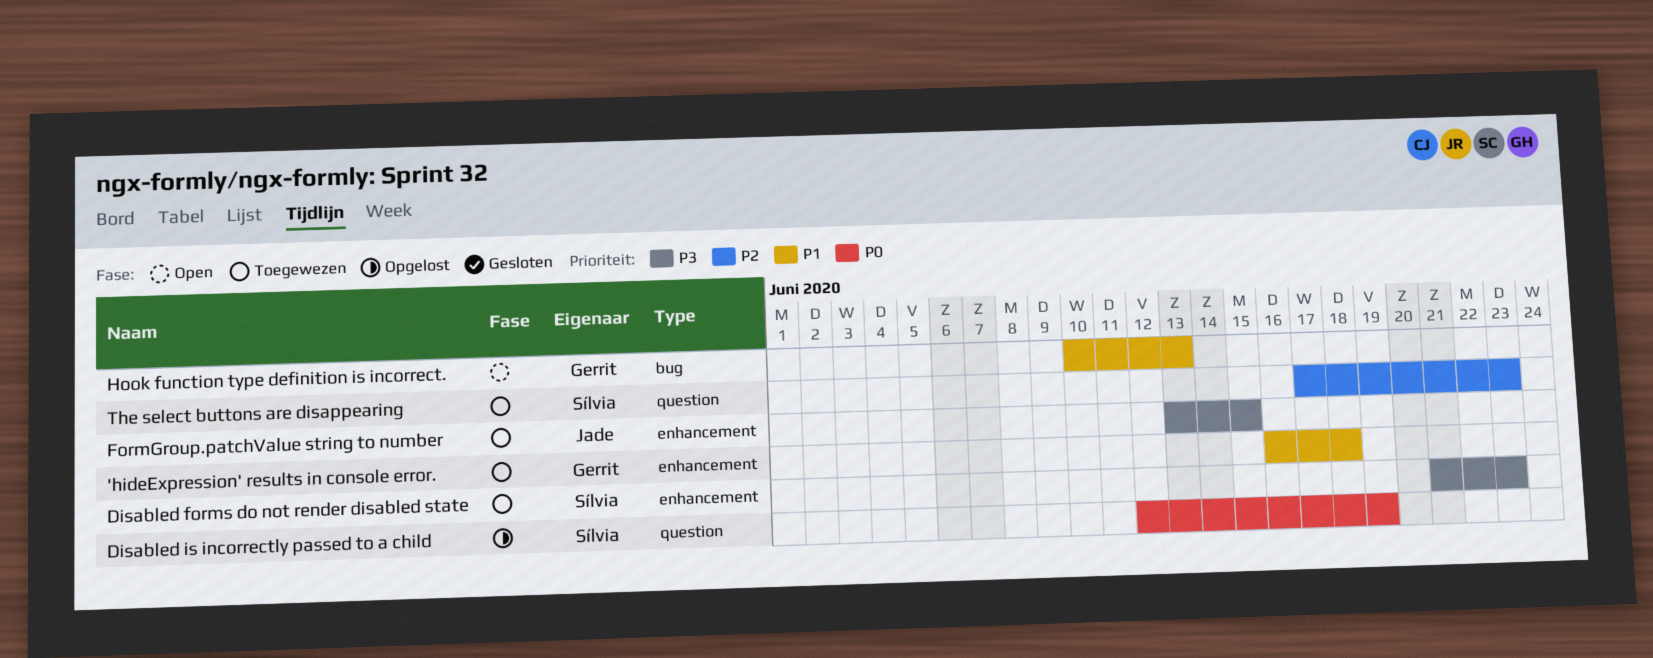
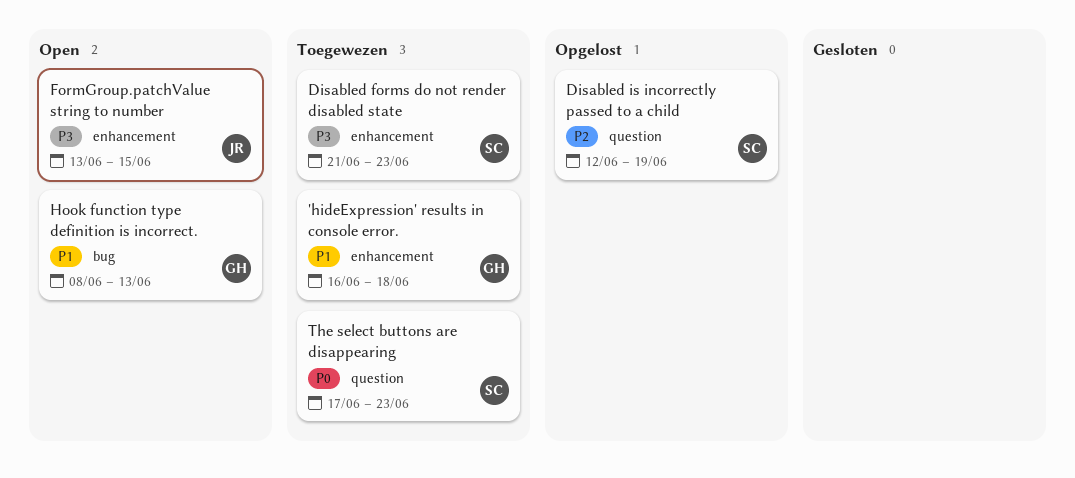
Disabled is incorrectly passed to a child, priority: P0 -> P2
FormGroup.patchValue string to number, status: Toegewezen -> Open
Hook function type definition is incorrect., start: Jun 10 -> Jun 8
The select buttons are disappearing, priority: P2 -> P0

